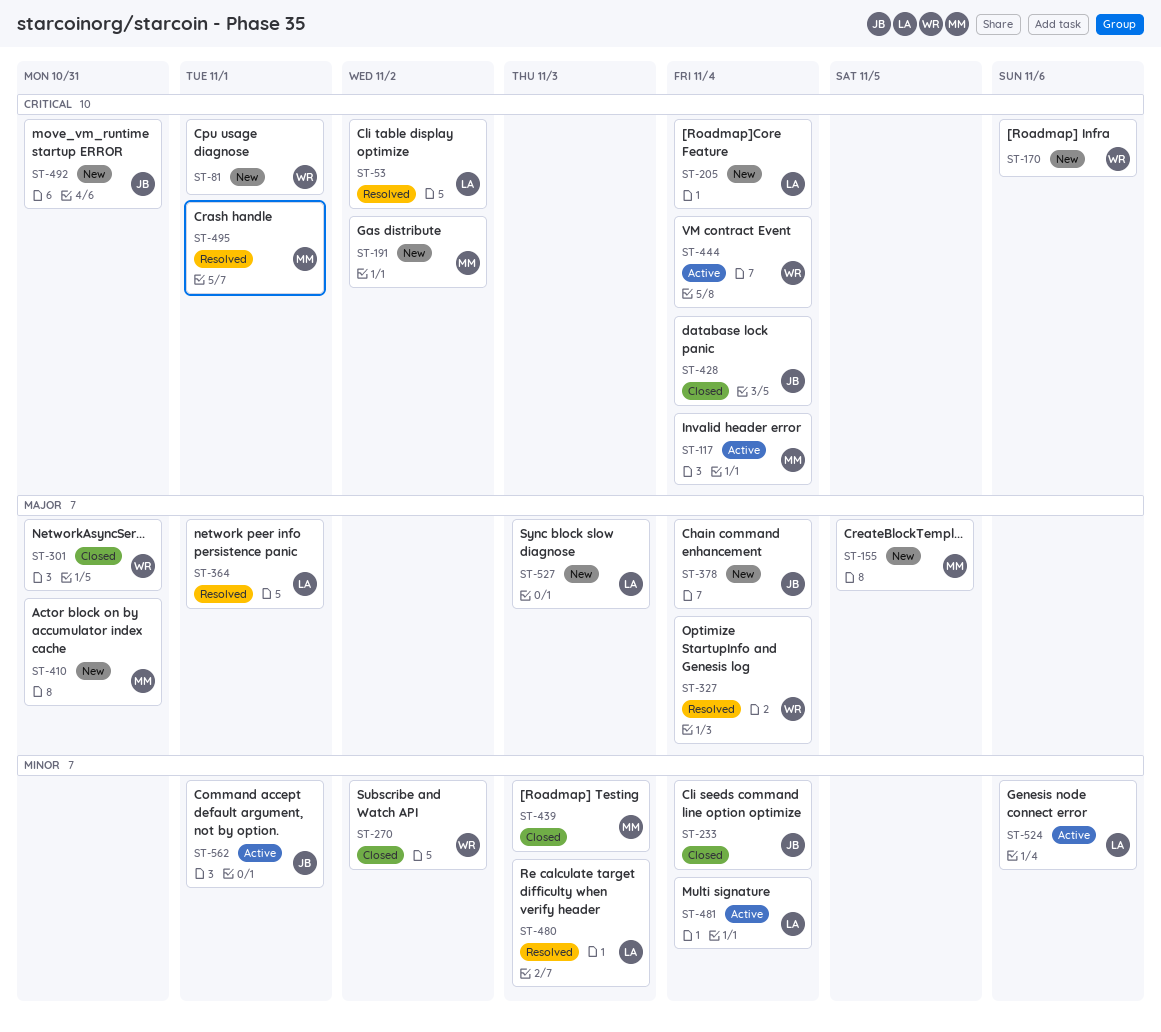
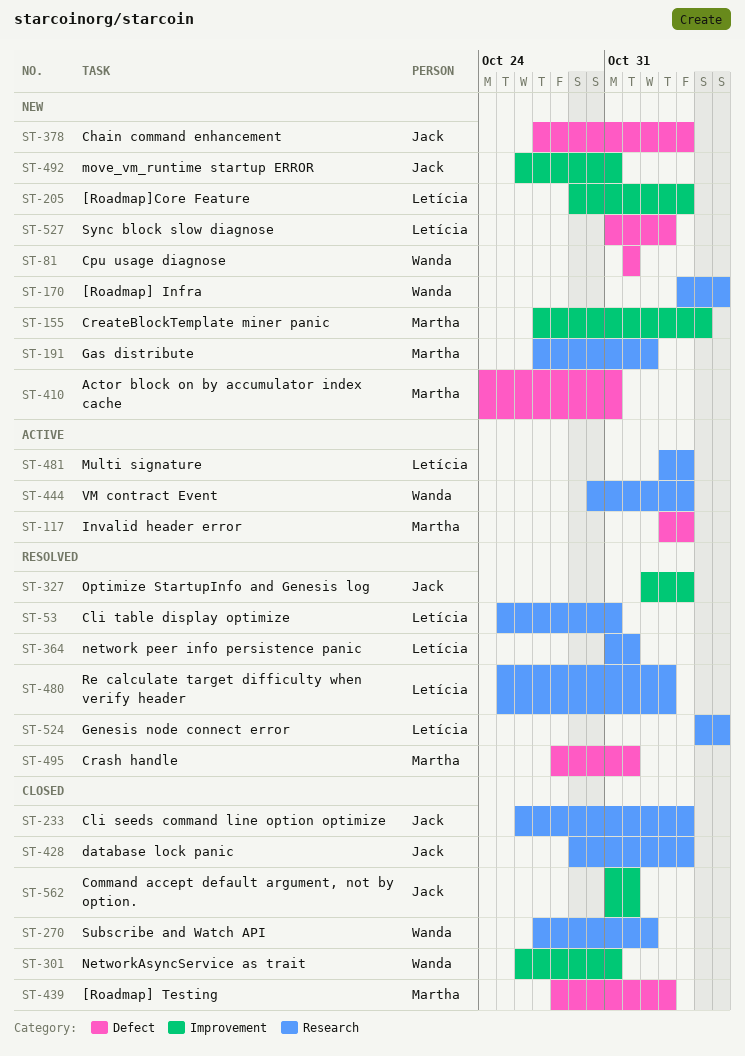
ST-53, due: Nov 2 -> Oct 31
ST-327, owner: Wanda -> Jack
ST-524, status: Active -> Resolved
ST-562, status: Active -> Closed

